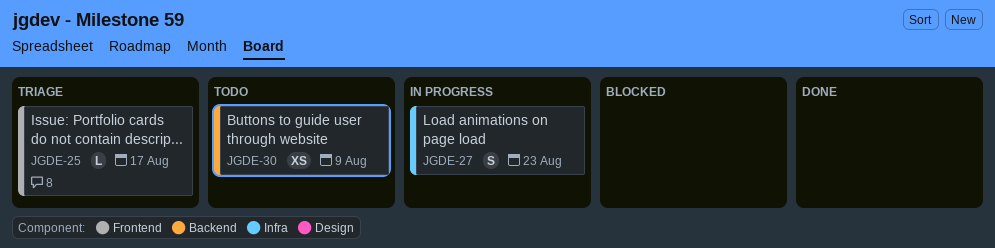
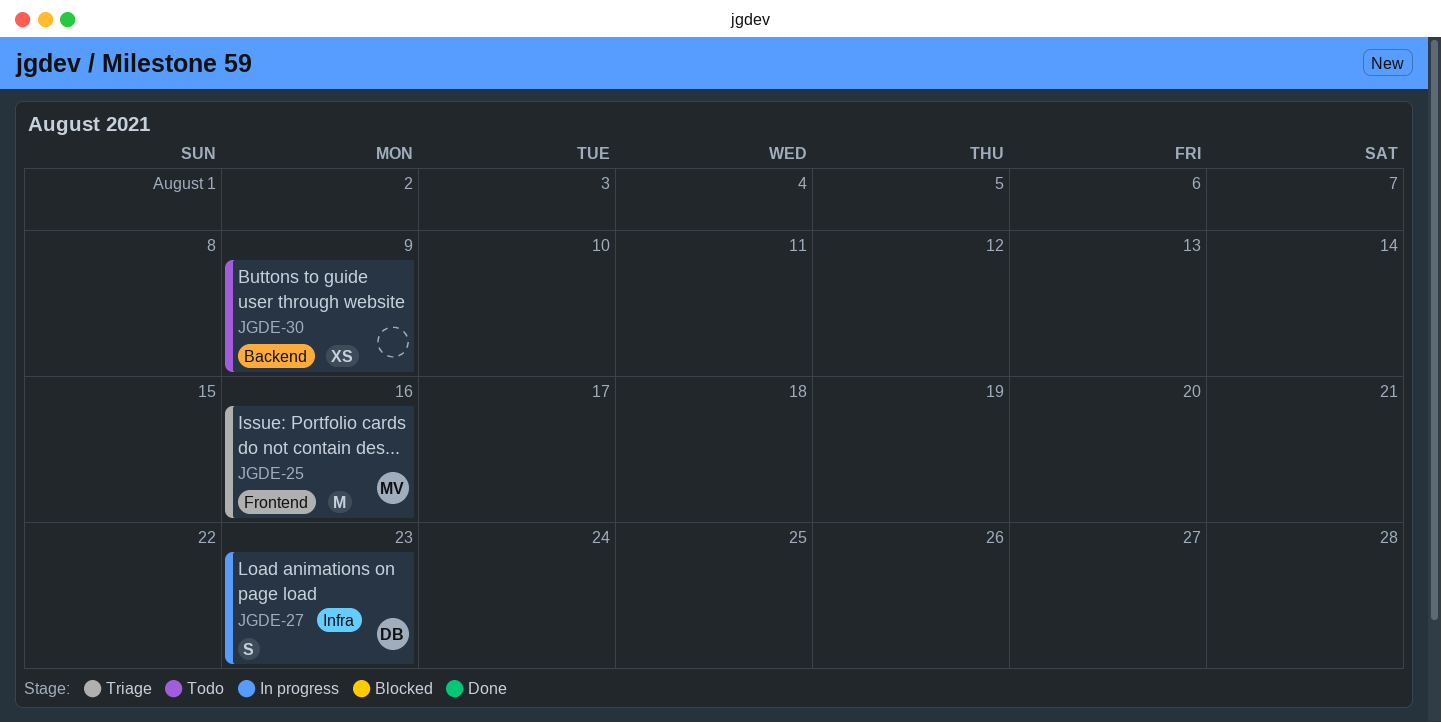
JGDE-25, estimate: L -> M
JGDE-25, due: Aug 17 -> Aug 16

